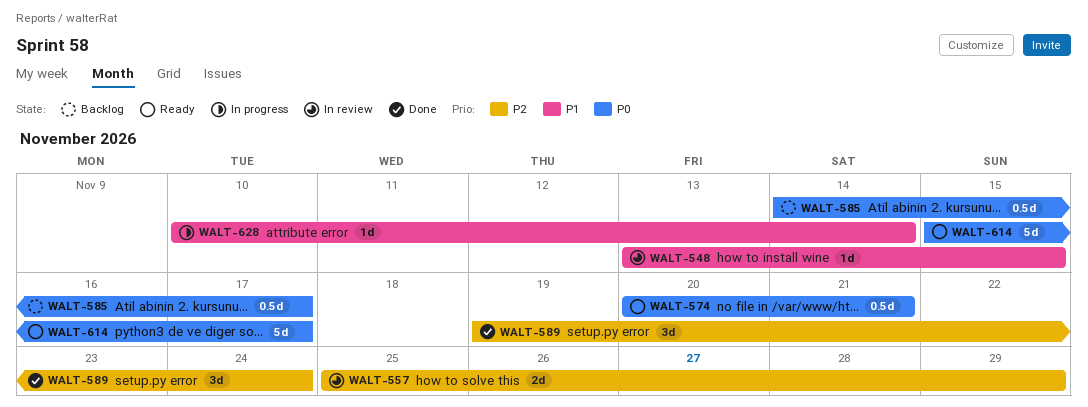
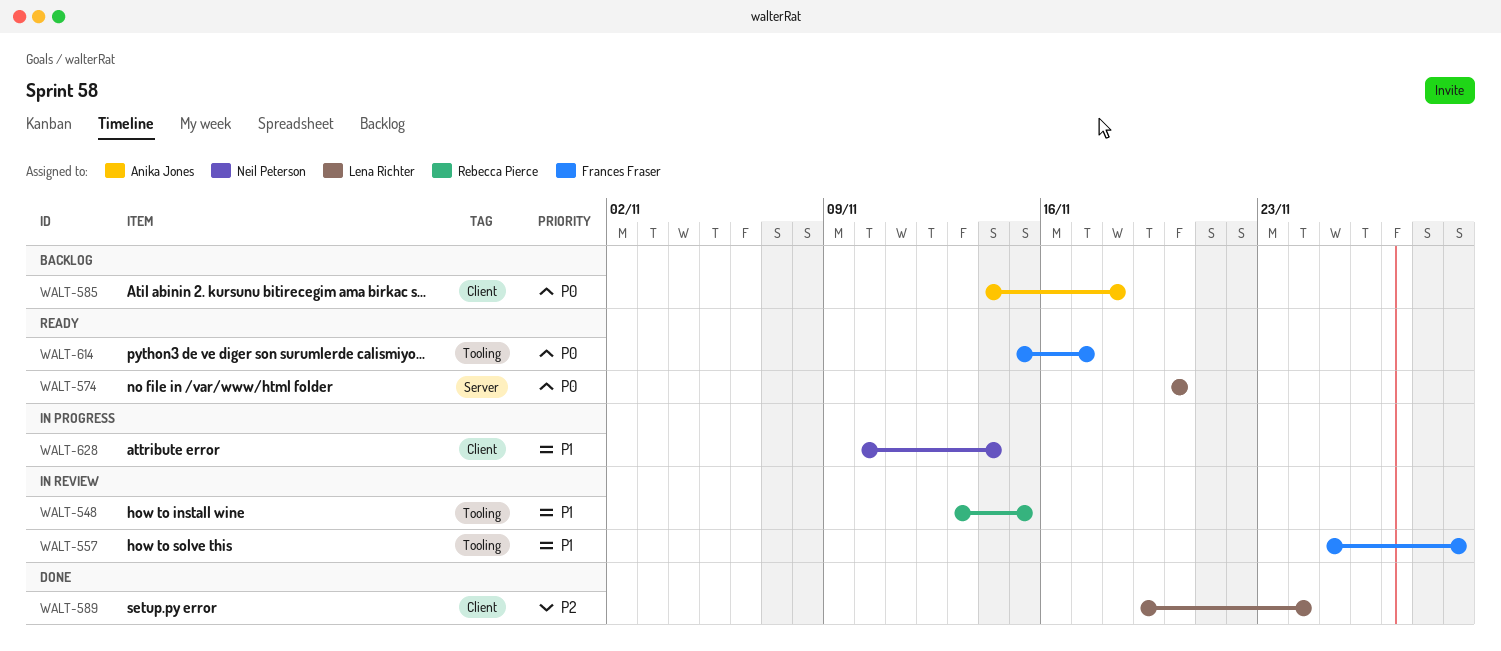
WALT-557, priority: P2 -> P1
WALT-574, due: Nov 21 -> Nov 20
WALT-585, due: Nov 17 -> Nov 18

